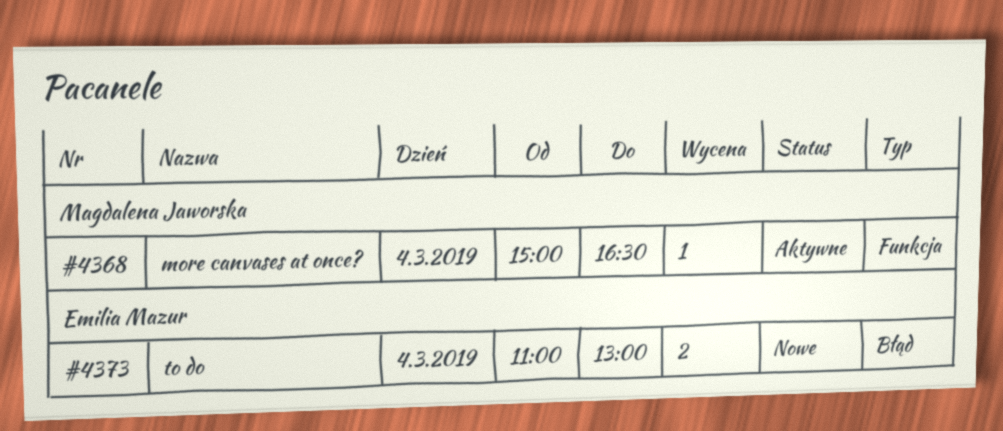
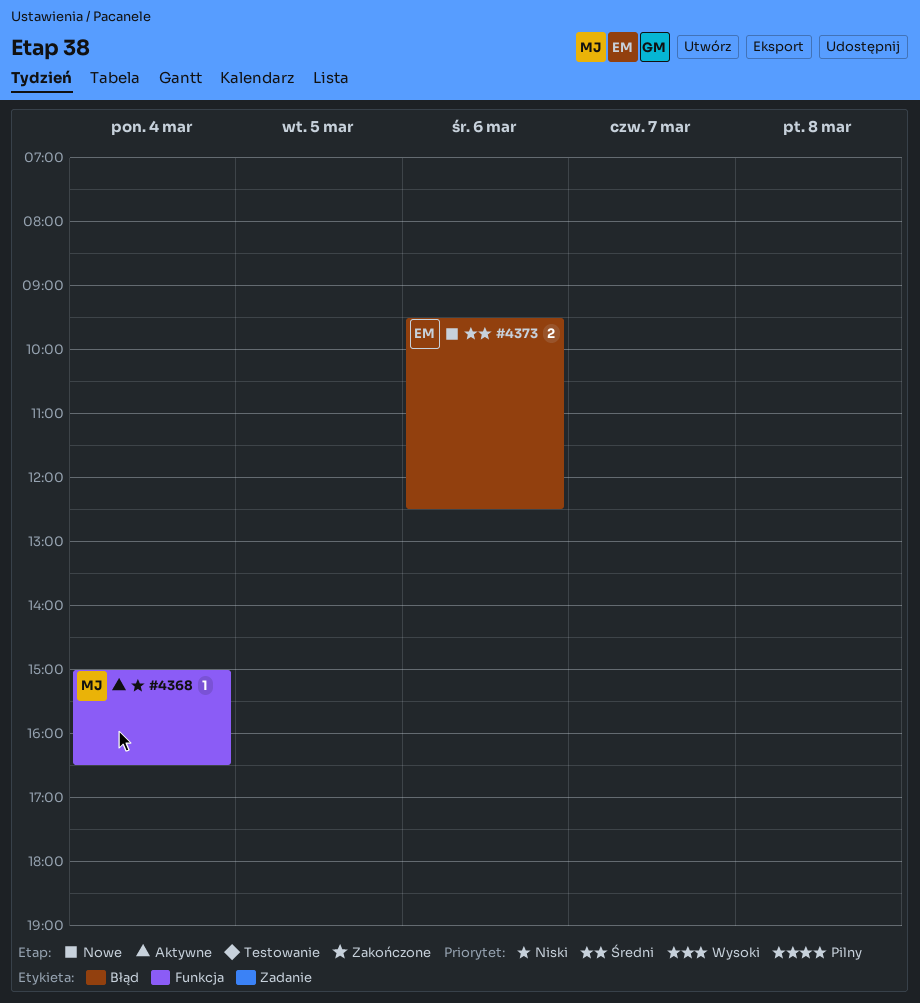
#4373, day: Mar 4 -> Mar 6
#4373, begins: 11:00 -> 09:30
#4373, ends: 13:00 -> 12:30

